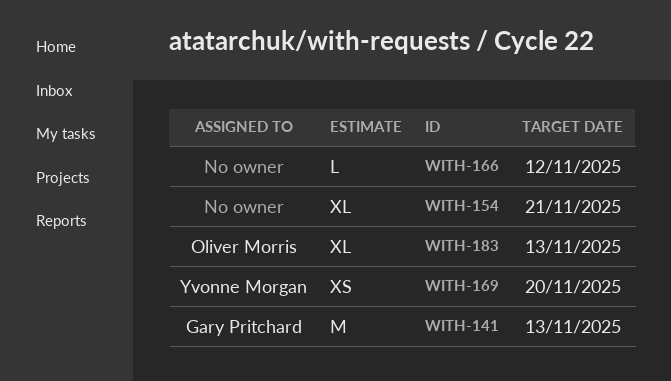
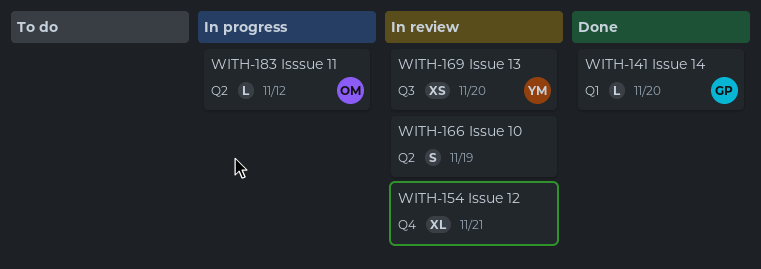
WITH-141, estimate: M -> L
WITH-141, due: Nov 13 -> Nov 20
WITH-166, estimate: L -> S
WITH-166, due: Nov 12 -> Nov 19
WITH-183, estimate: XL -> L
WITH-183, due: Nov 13 -> Nov 12

